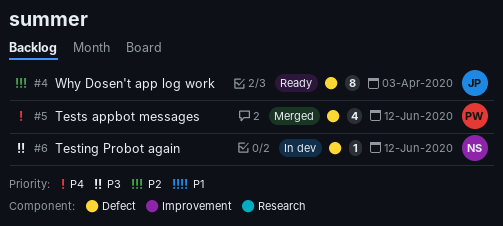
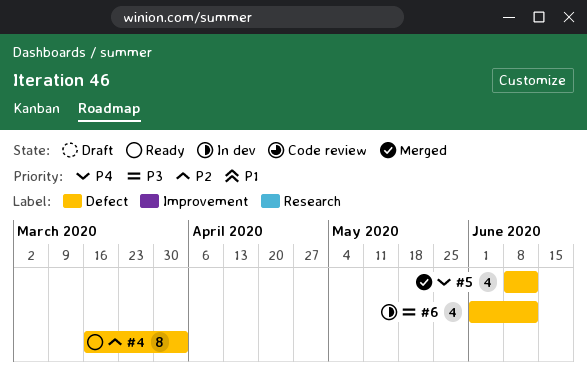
#6, estimate: 1 -> 4

